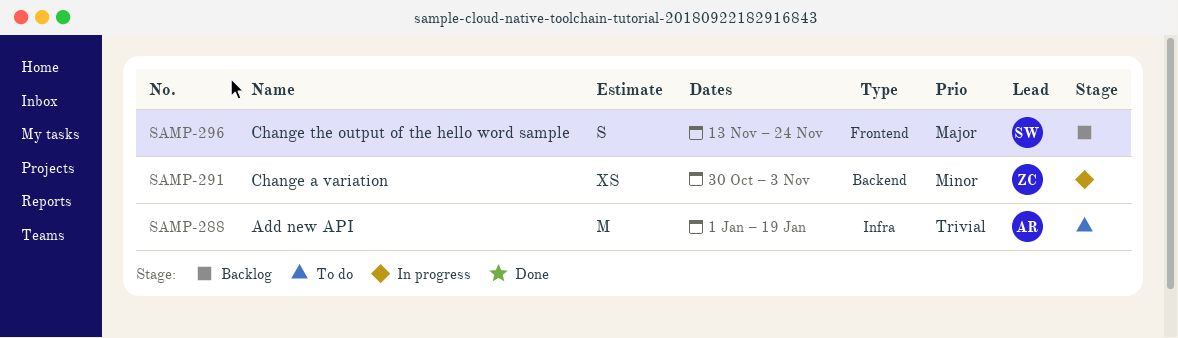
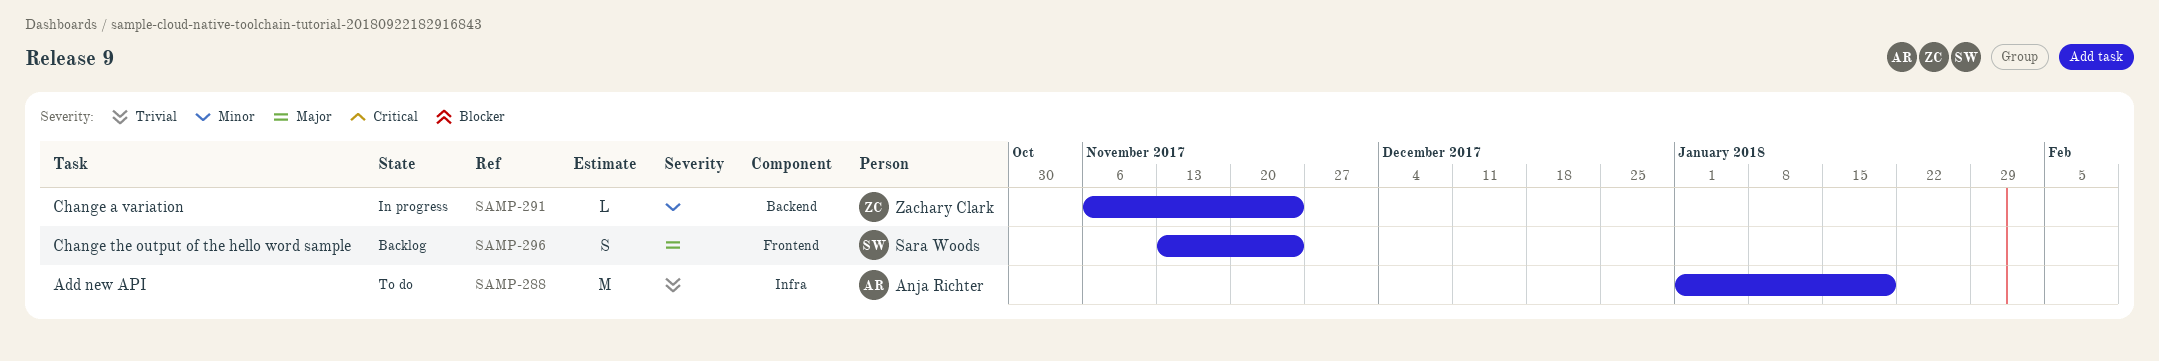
SAMP-291, estimate: XS -> L
SAMP-291, start: Oct 30 -> Nov 6
SAMP-291, due: Nov 3 -> Nov 24

